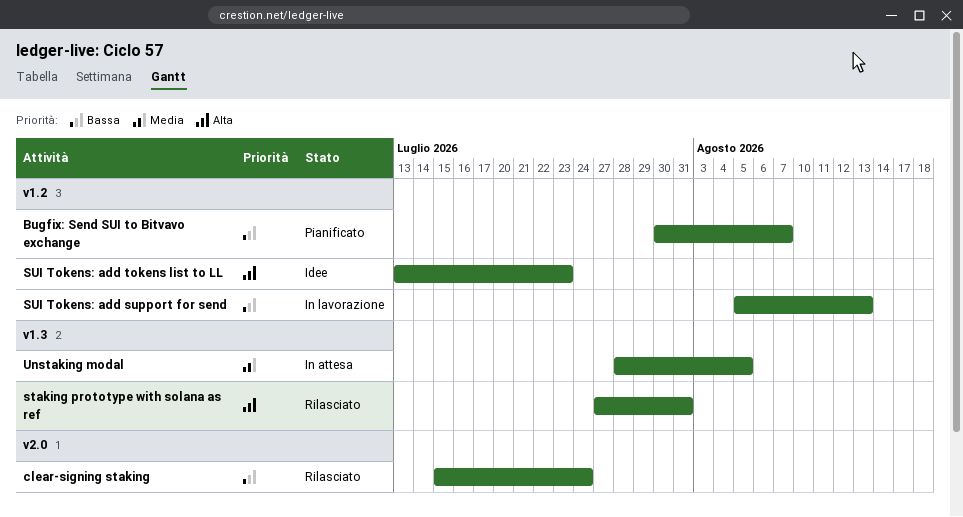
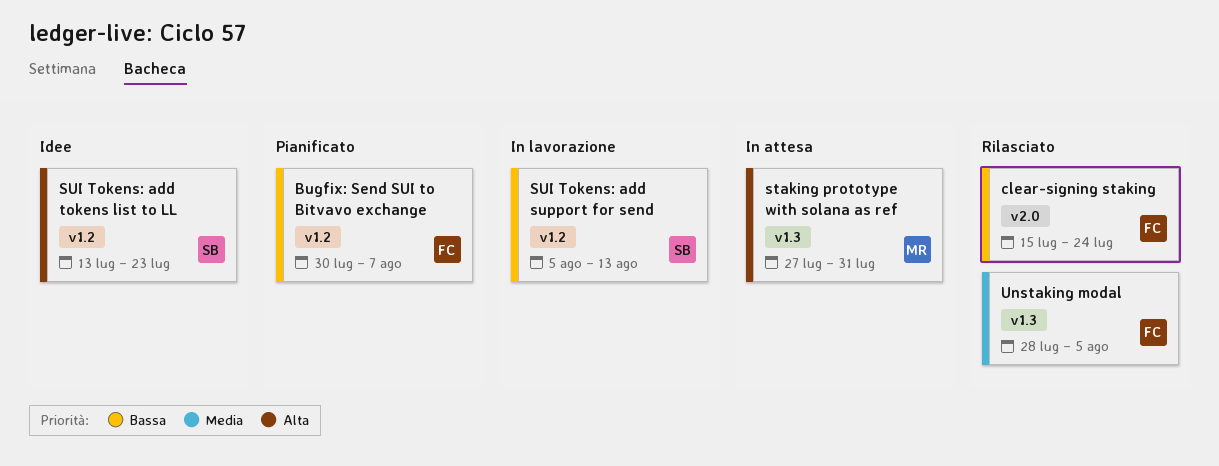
staking prototype with solana as ref, status: Rilasciato -> In attesa
Unstaking modal, status: In attesa -> Rilasciato

